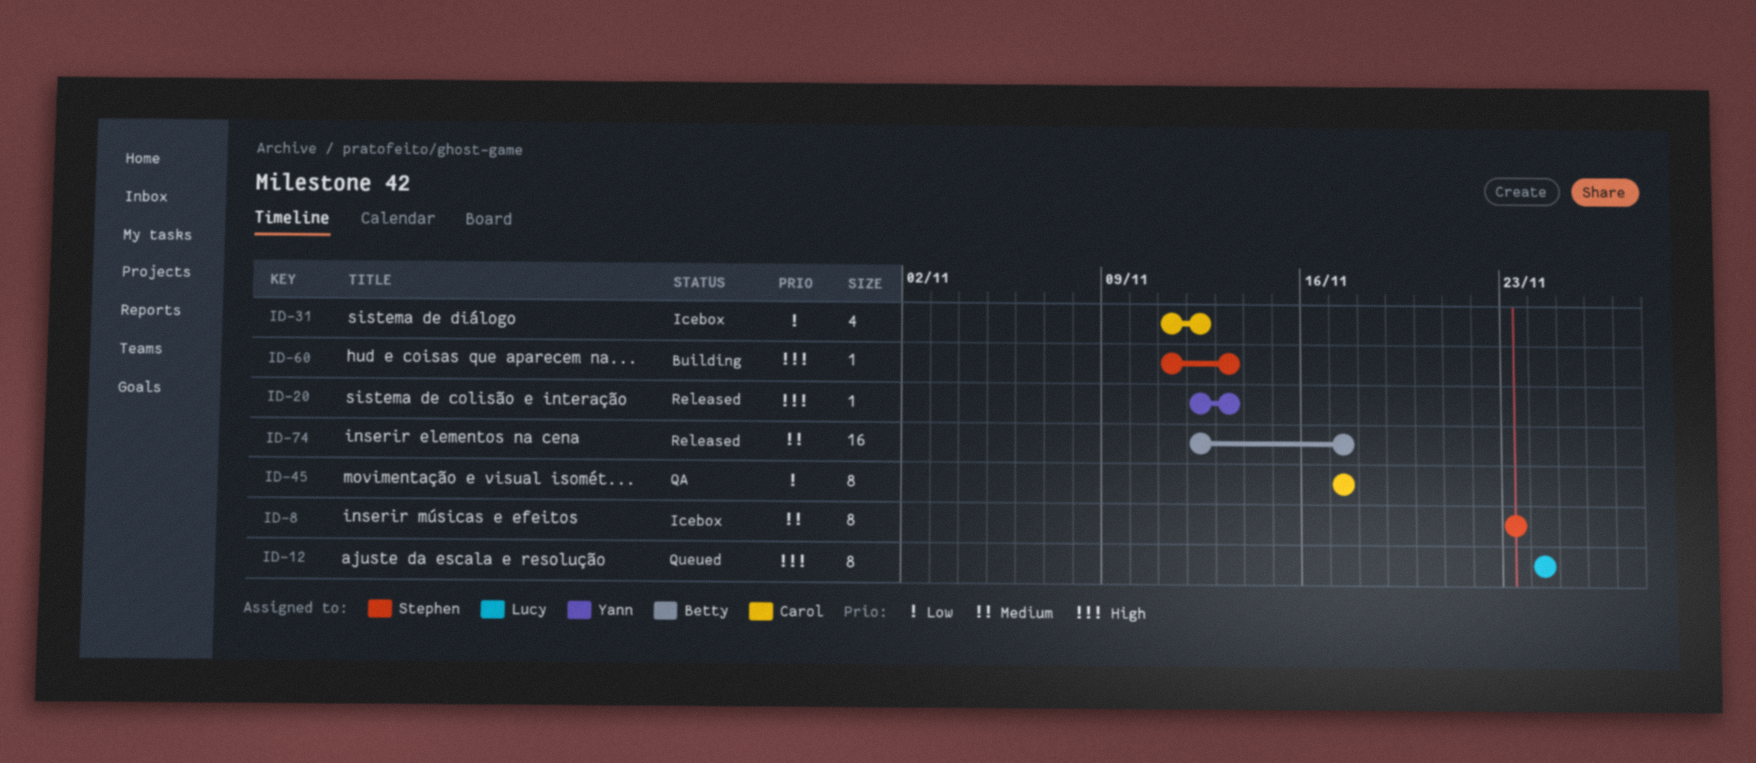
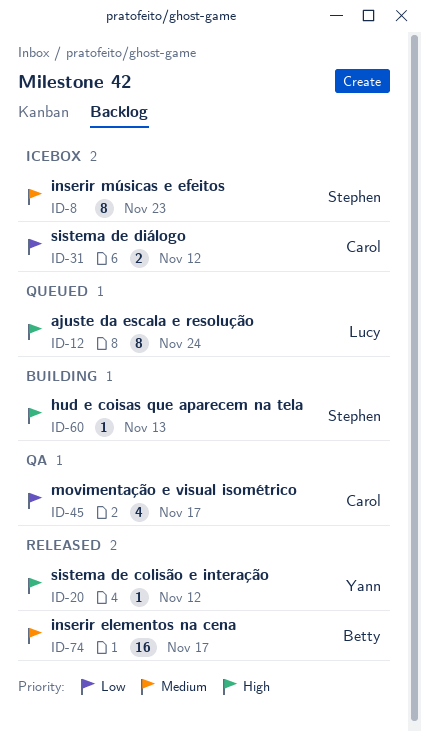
ID-20, due: Nov 13 -> Nov 12
ID-31, estimate: 4 -> 2
ID-45, estimate: 8 -> 4

